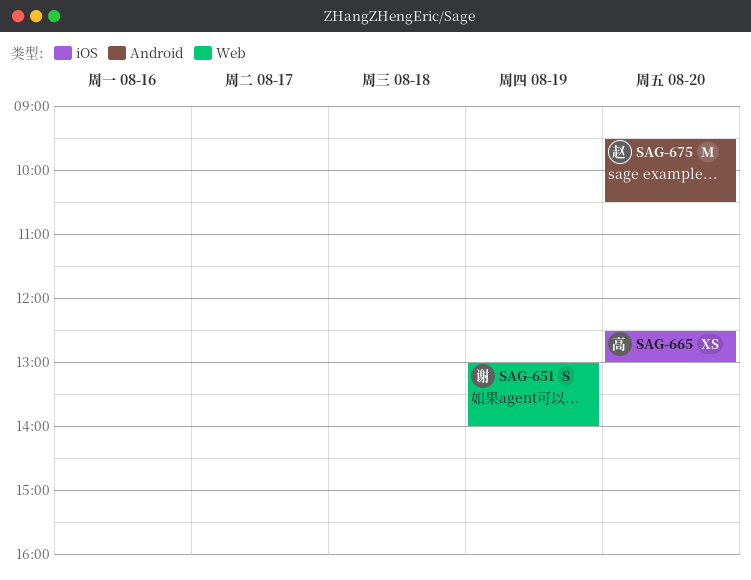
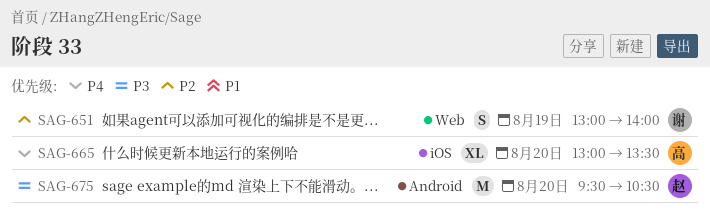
SAG-665, estimate: XS -> XL
SAG-665, begins: 12:30 -> 13:00
SAG-665, ends: 13:00 -> 13:30

